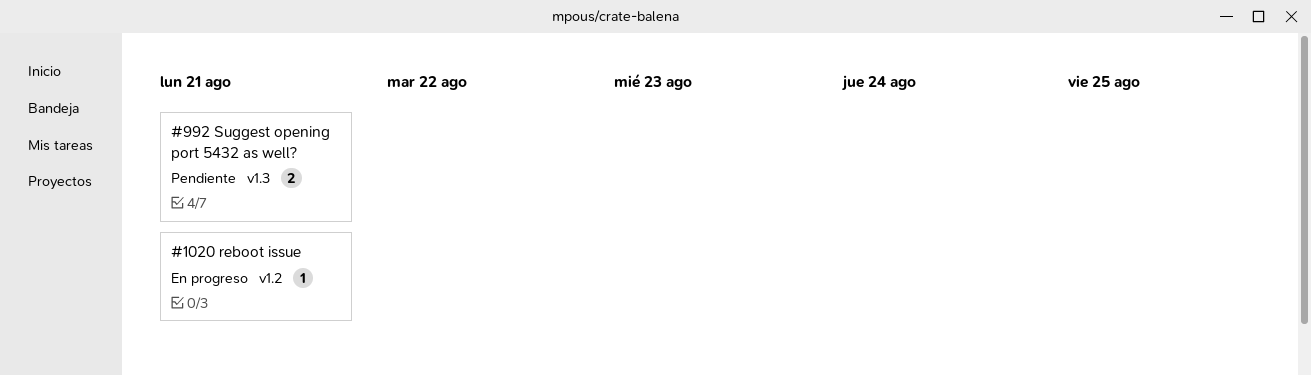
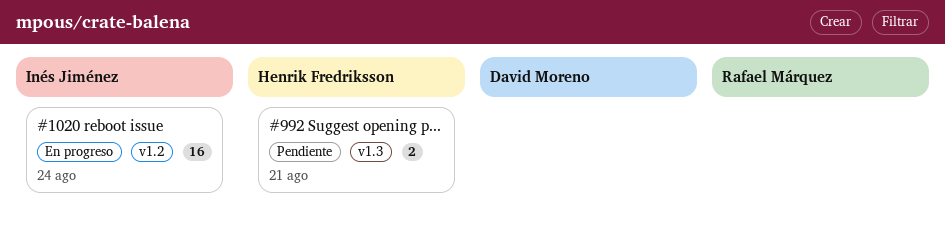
#1020, estimate: 1 -> 16
#1020, due: Aug 21 -> Aug 24

